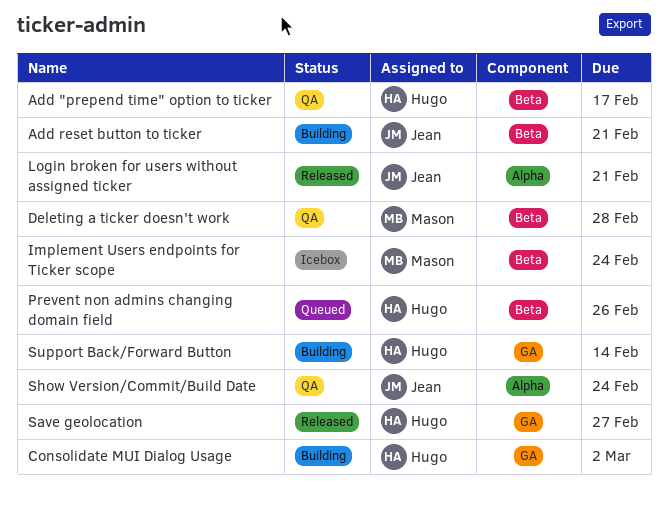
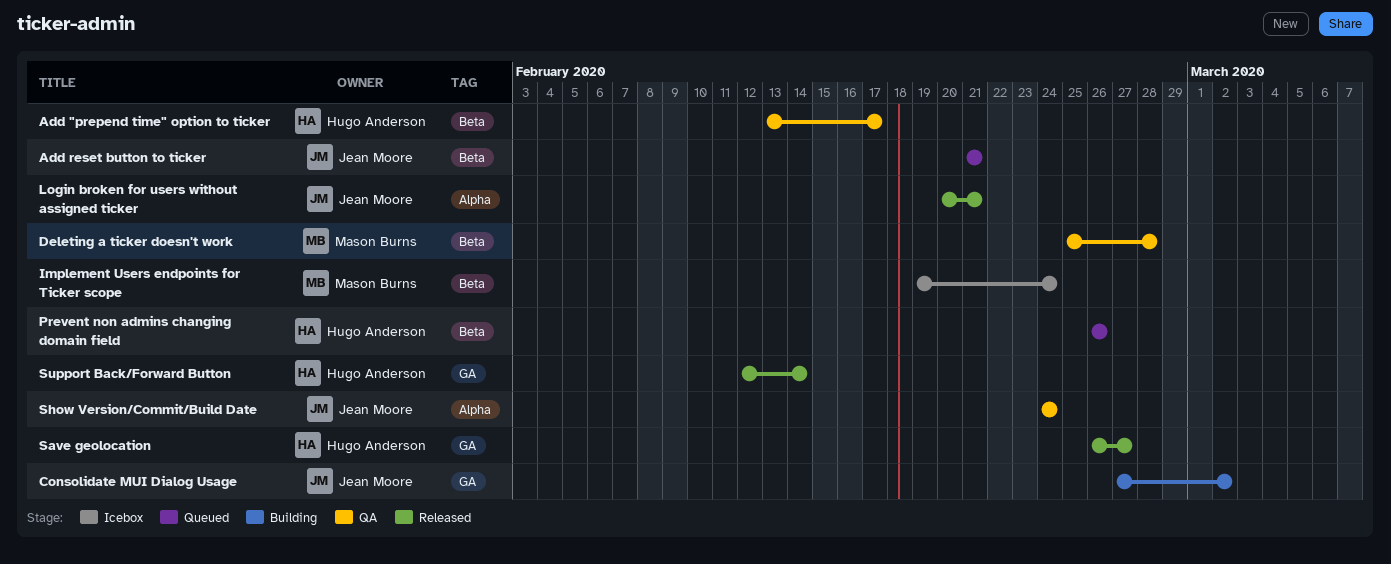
Add reset button to ticker, status: Building -> Queued
Consolidate MUI Dialog Usage, owner: Hugo Anderson -> Jean Moore
Support Back/Forward Button, status: Building -> Released

